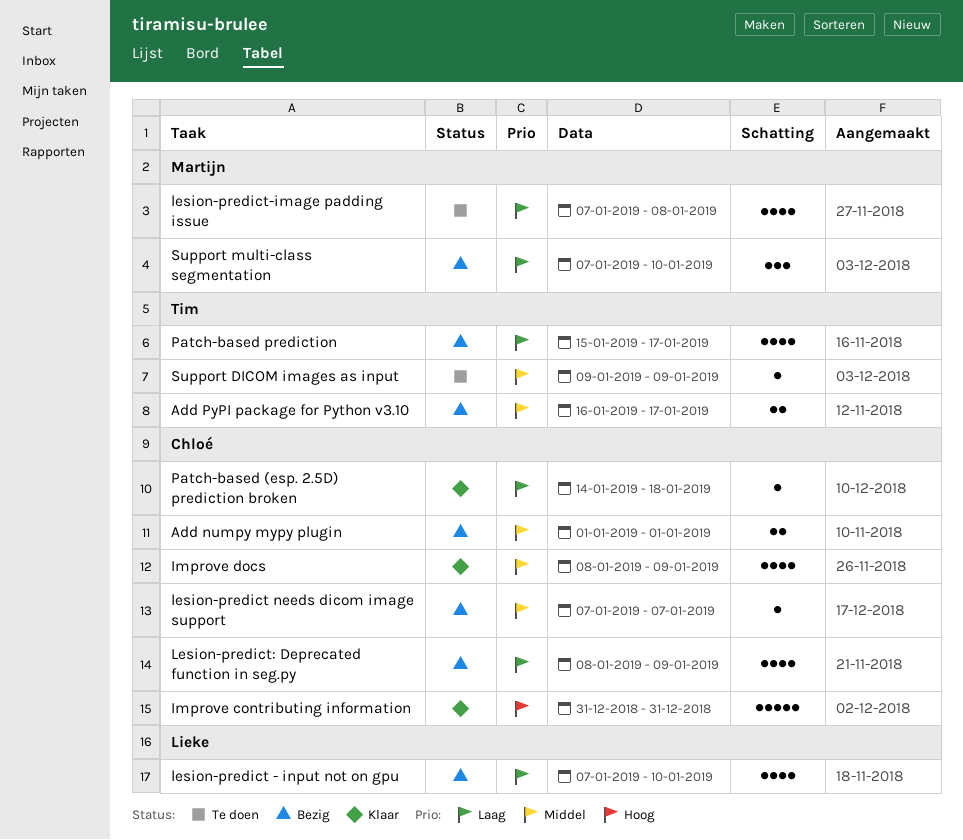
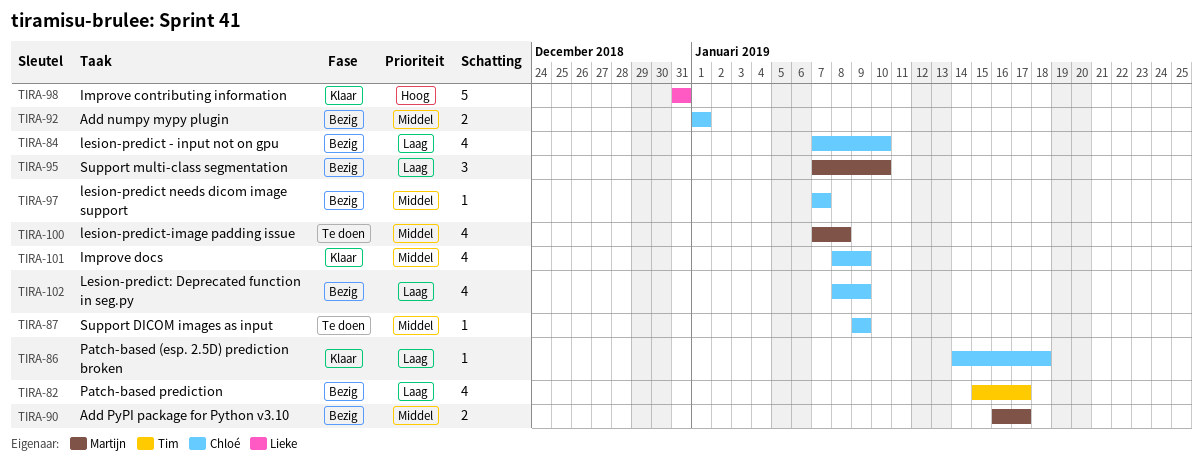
Add PyPI package for Python v3.10, owner: Tim -> Martijn
Improve contributing information, owner: Chloé -> Lieke
lesion-predict - input not on gpu, owner: Lieke -> Chloé
lesion-predict-image padding issue, priority: Laag -> Middel
Support DICOM images as input, owner: Tim -> Chloé

